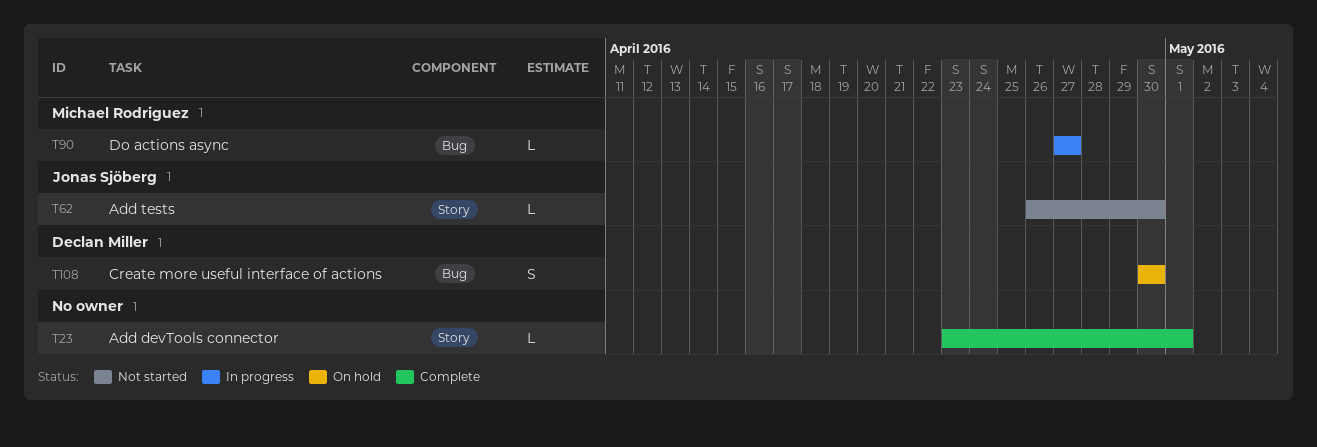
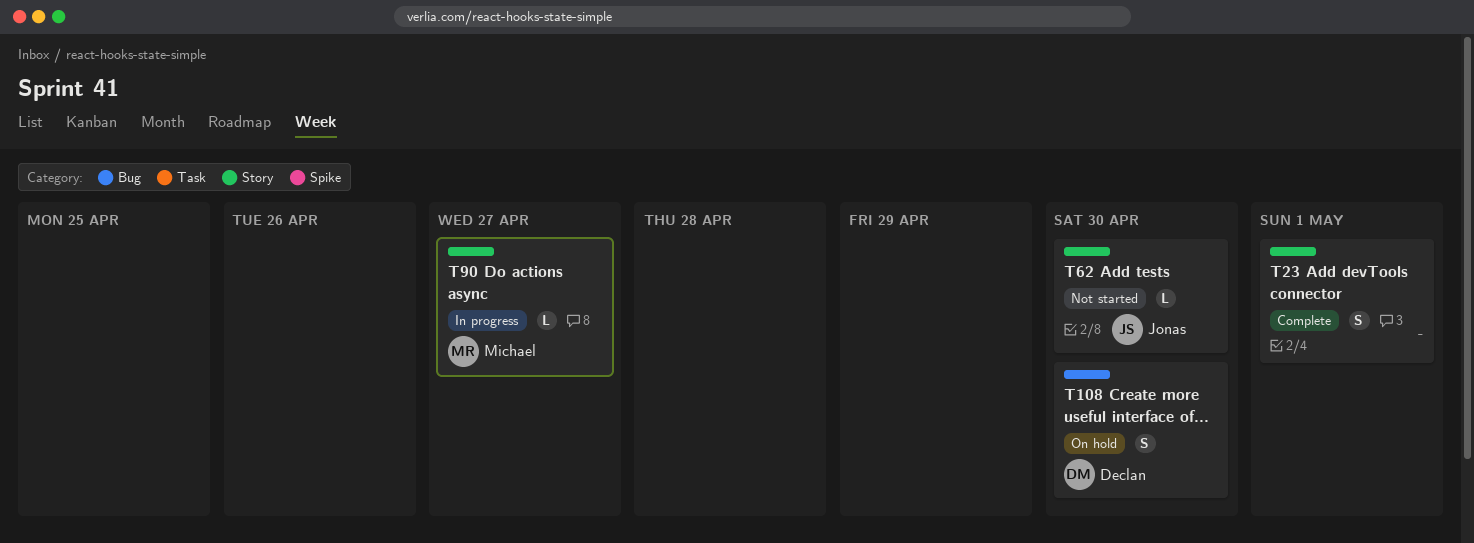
T23, estimate: L -> S
T90, label: Bug -> Story

